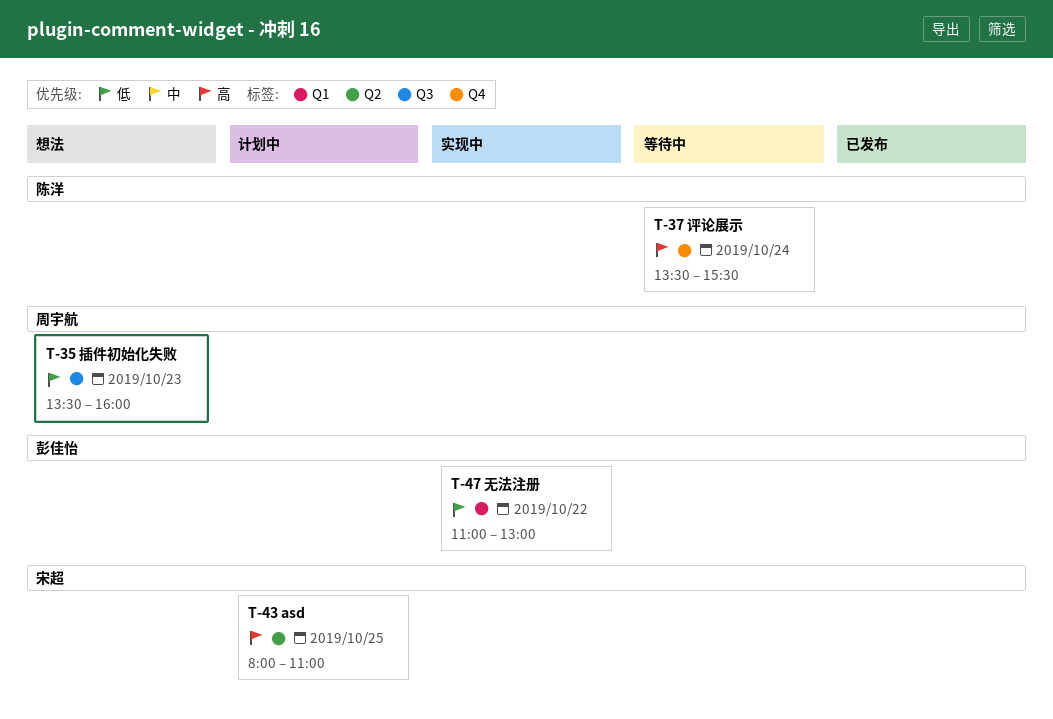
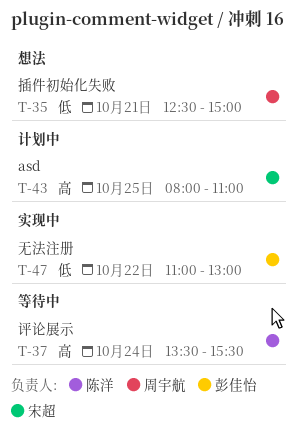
T-35, day: Oct 23 -> Oct 21
T-35, begins: 13:30 -> 12:30
T-35, ends: 16:00 -> 15:00

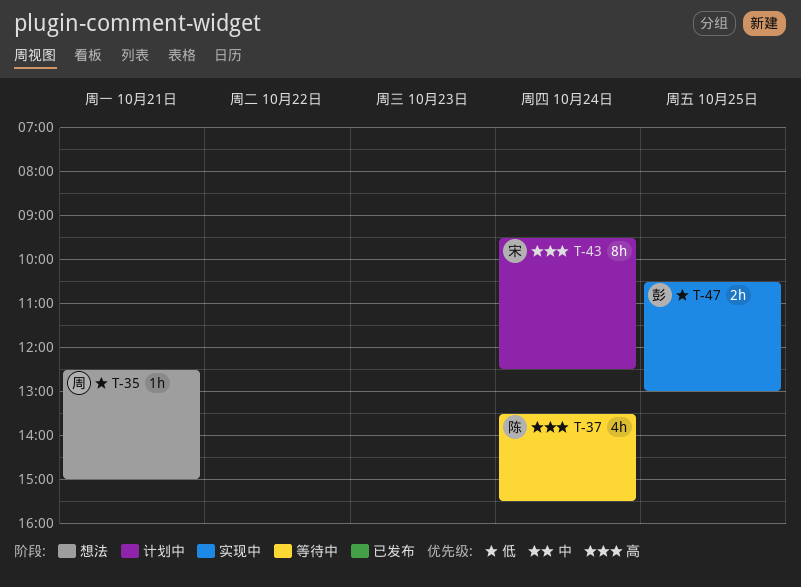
T-43, day: Oct 25 -> Oct 24
T-43, begins: 08:00 -> 09:30
T-43, ends: 11:00 -> 12:30
T-47, day: Oct 22 -> Oct 25
T-47, begins: 11:00 -> 10:30

